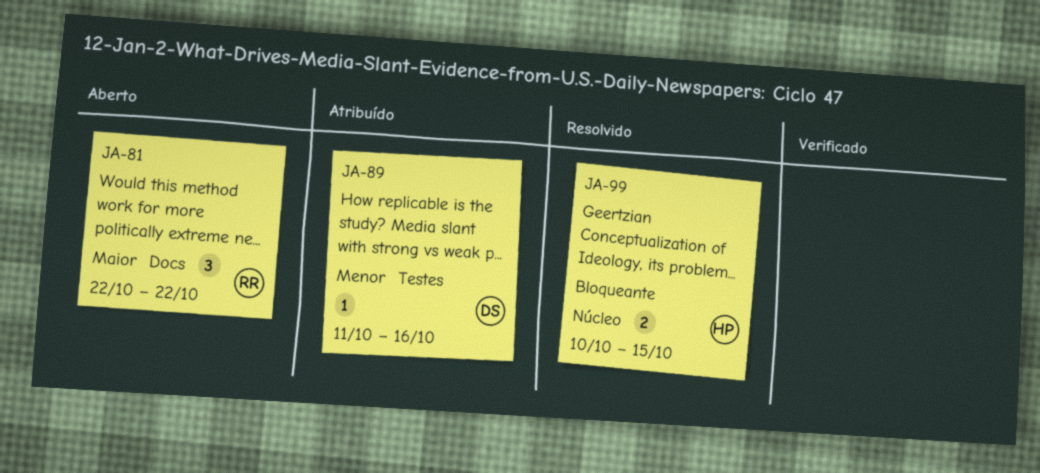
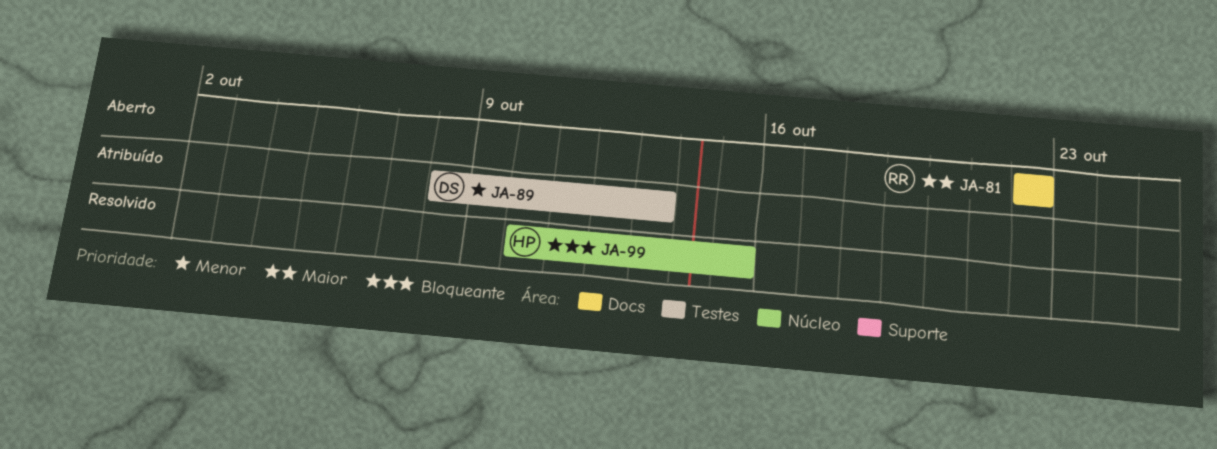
JA-89, start: Oct 11 -> Oct 8
JA-89, due: Oct 16 -> Oct 13

